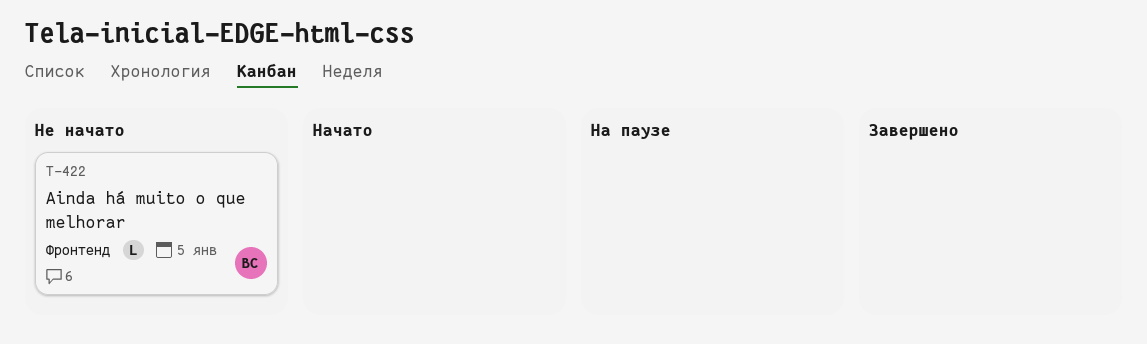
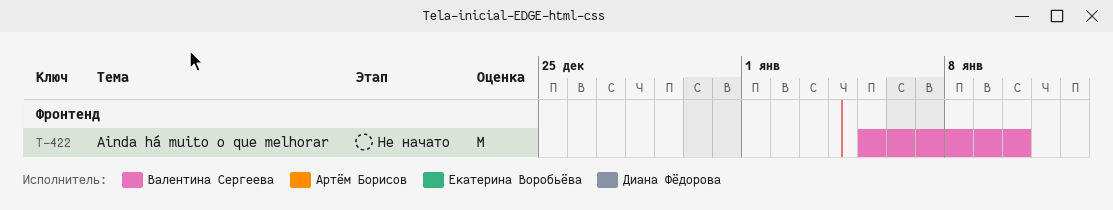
T-422, estimate: L -> M
T-422, due: Jan 5 -> Jan 10

